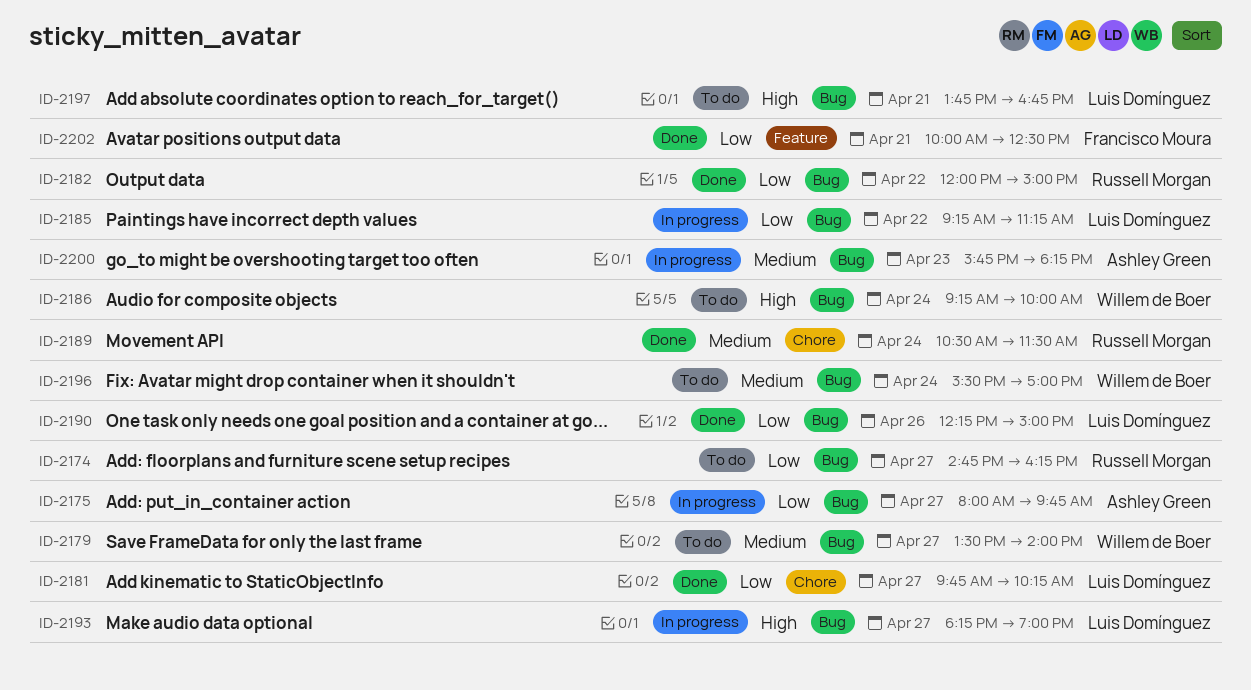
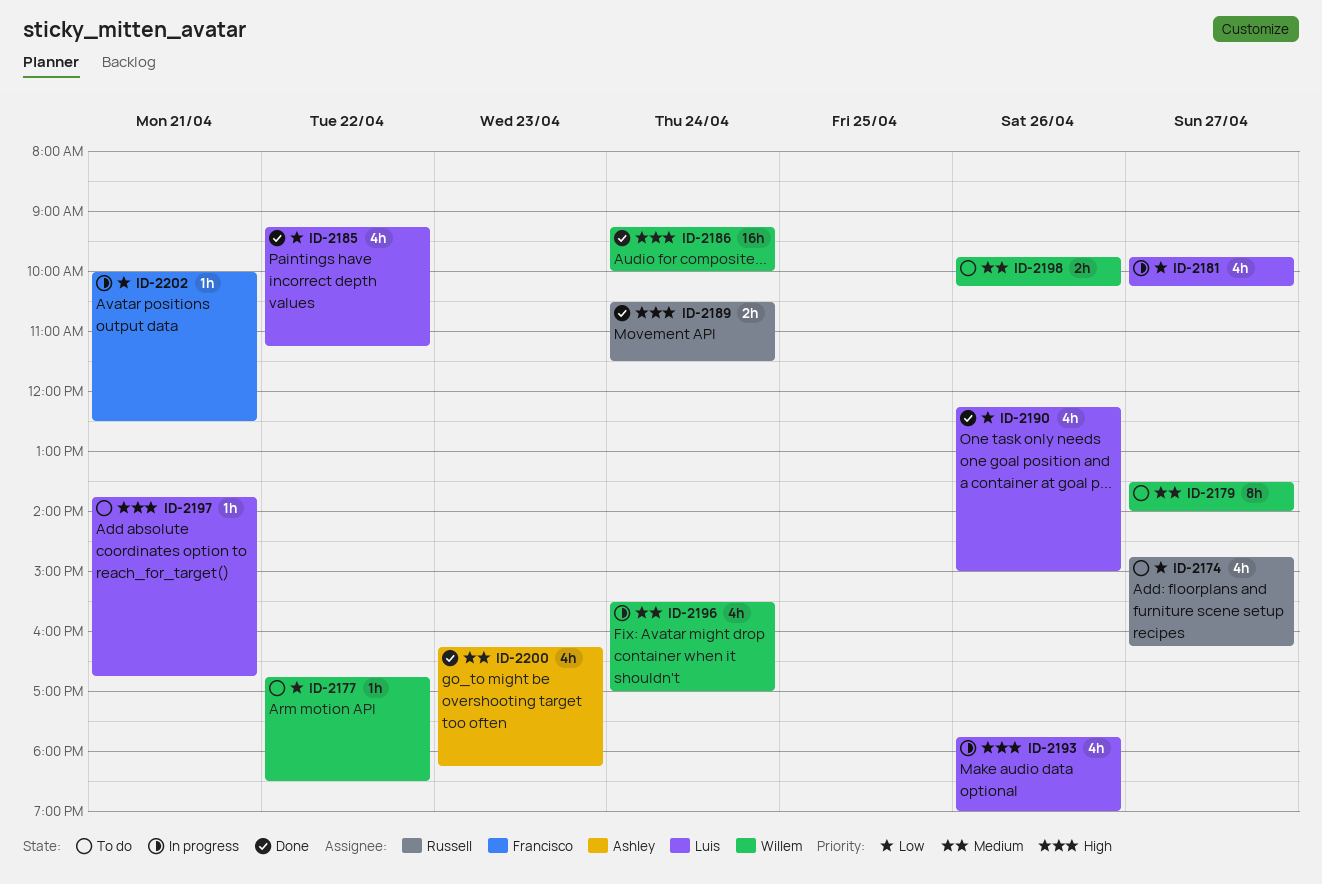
ID-2175: present -> none
ID-2177: none -> present
ID-2181, status: Done -> In progress
ID-2182: present -> none
ID-2185, status: In progress -> Done
ID-2186, status: To do -> Done
ID-2189, priority: Medium -> High
ID-2193, day: Apr 27 -> Apr 26
ID-2193, begins: 18:15 -> 17:45
ID-2196, status: To do -> In progress
ID-2198: none -> present
ID-2200, status: In progress -> Done
ID-2200, begins: 15:45 -> 16:15
ID-2202, status: Done -> In progress

